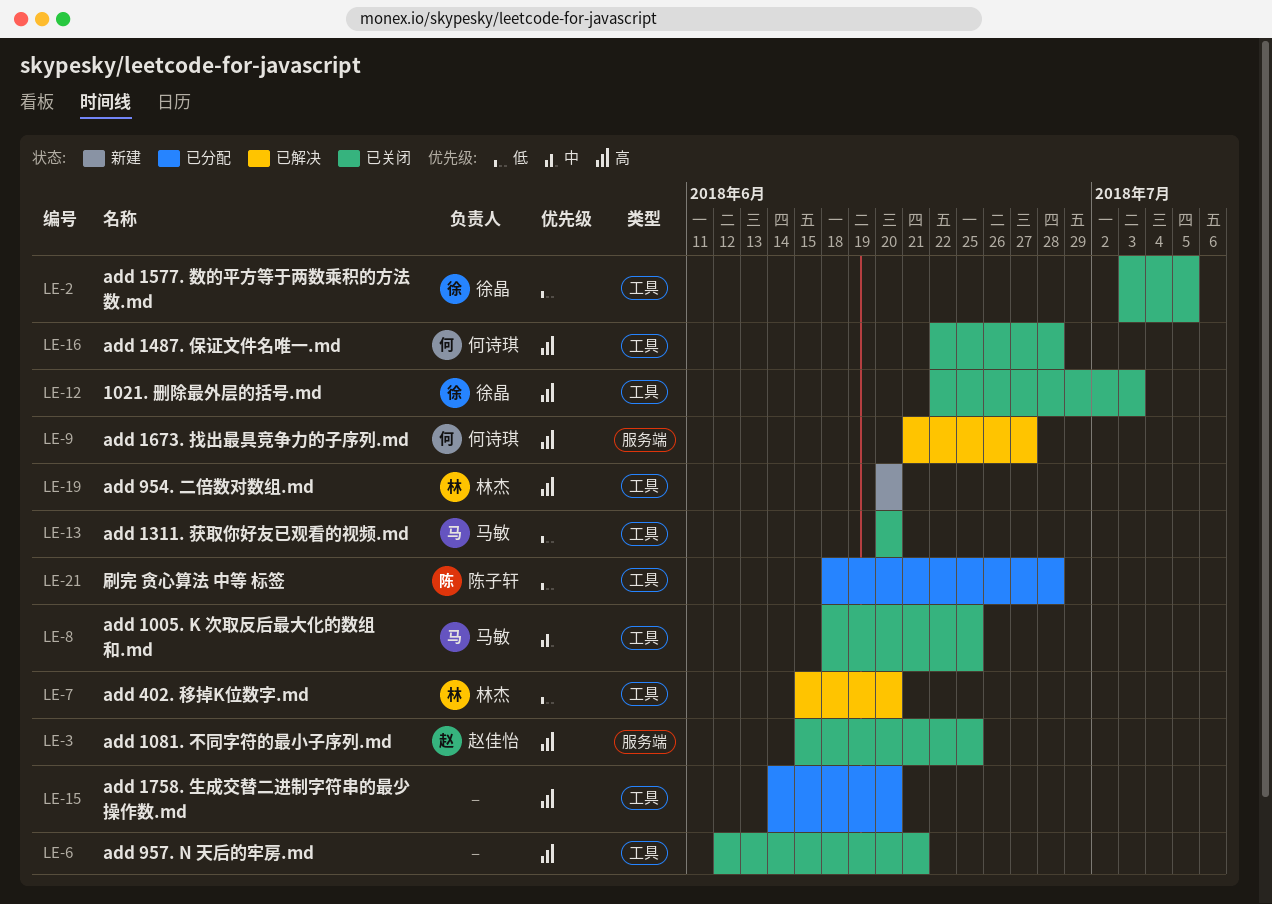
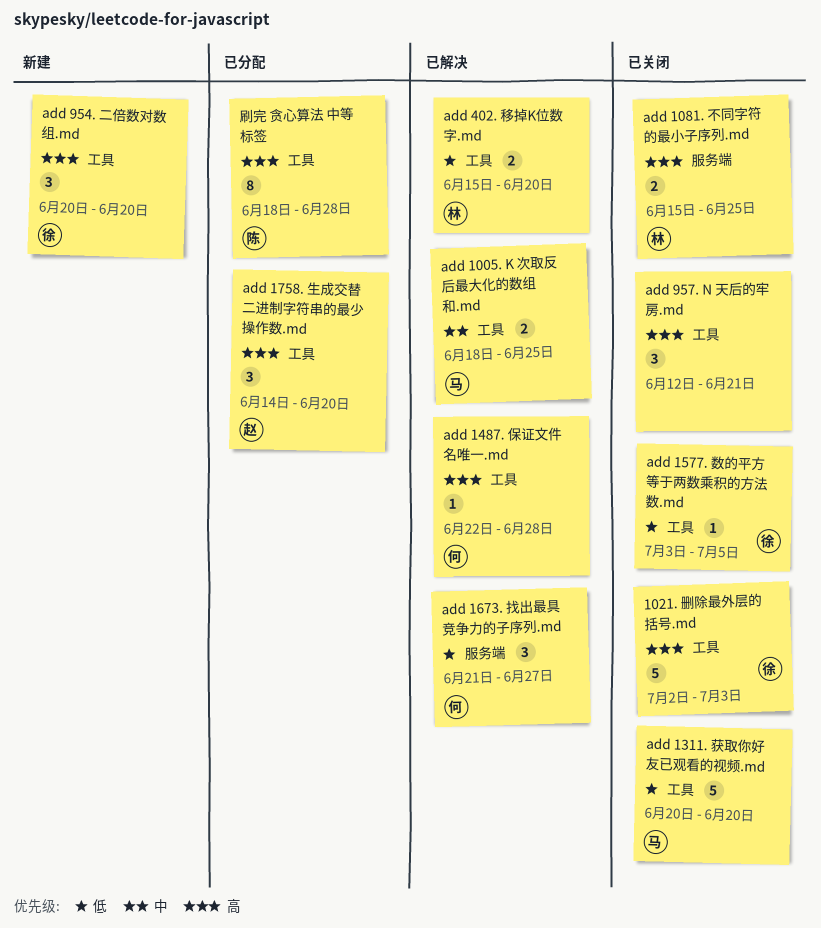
1021. 删除最外层的括号.md, start: Jun 22 -> Jul 2
add 1005. K 次取反后最大化的数组和.md, status: 已关闭 -> 已解决
add 1081. 不同字符的最小子序列.md, owner: 赵佳怡 -> 林杰
add 1487. 保证文件名唯一.md, status: 已关闭 -> 已解决
add 1673. 找出最具竞争力的子序列.md, priority: 高 -> 低
add 1758. 生成交替二进制字符串的最少操作数.md, owner: none -> 赵佳怡
add 954. 二倍数对数组.md, owner: 林杰 -> 徐晶
刷完 贪心算法 中等 标签, priority: 低 -> 高

